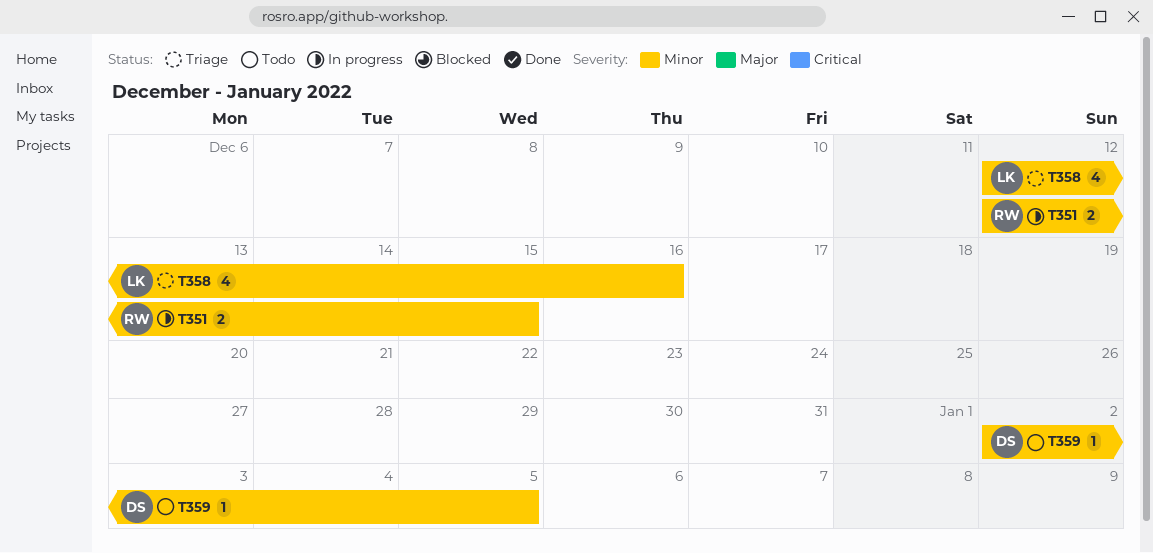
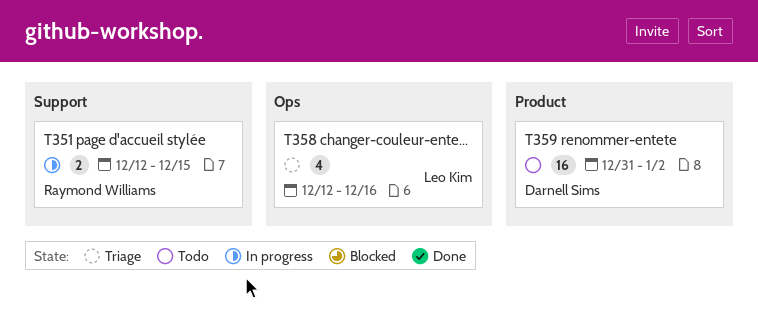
T359, estimate: 1 -> 16
T359, start: Jan 2 -> Dec 31
T359, due: Jan 5 -> Jan 2

